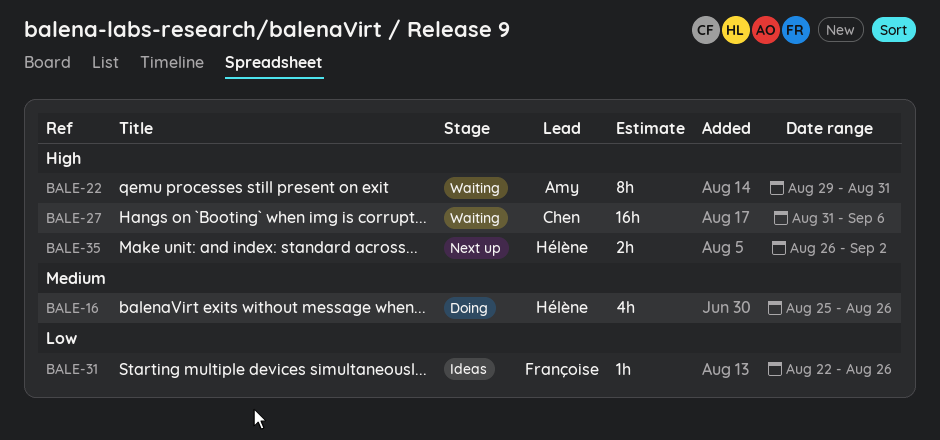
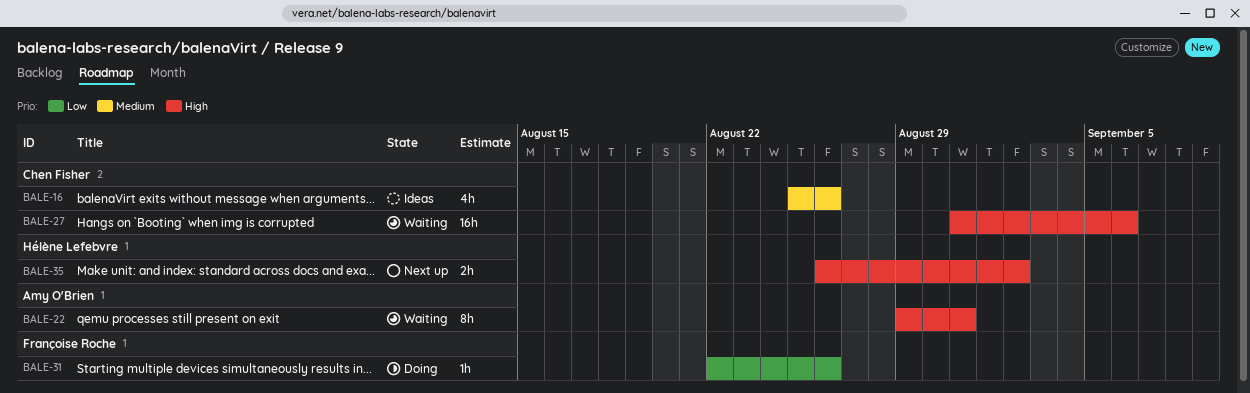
BALE-16, status: Doing -> Ideas
BALE-16, owner: Hélène Lefebvre -> Chen Fisher
BALE-31, status: Ideas -> Doing

